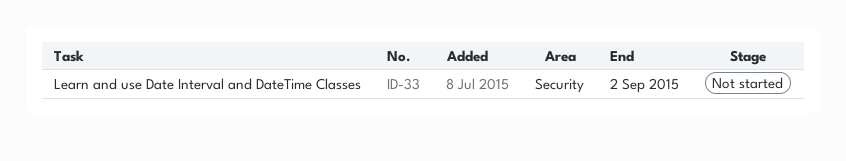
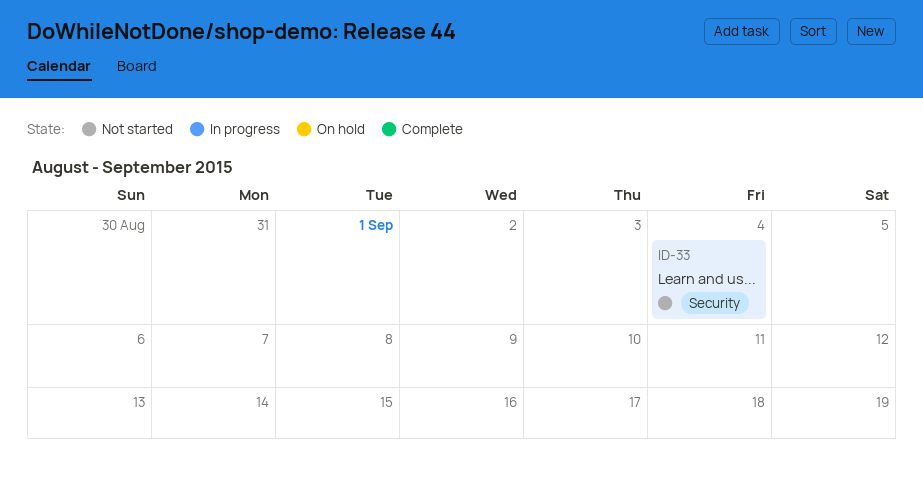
ID-33, due: Sep 2 -> Sep 4

